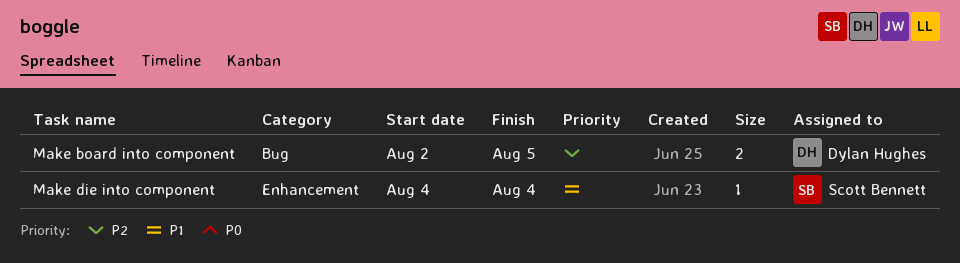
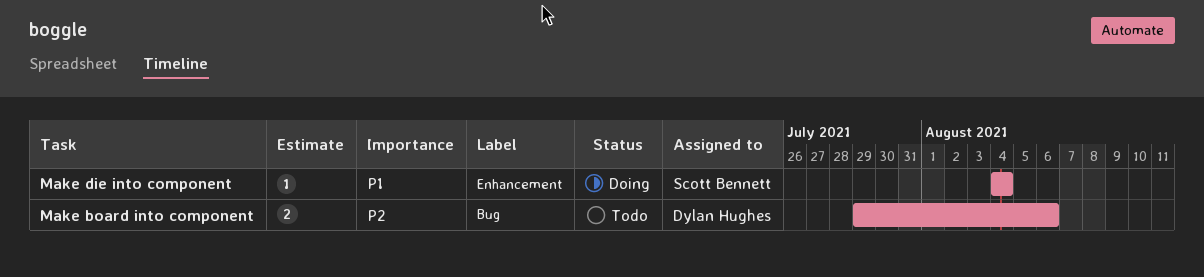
Make board into component, start: Aug 2 -> Jul 29
Make board into component, due: Aug 5 -> Aug 6

